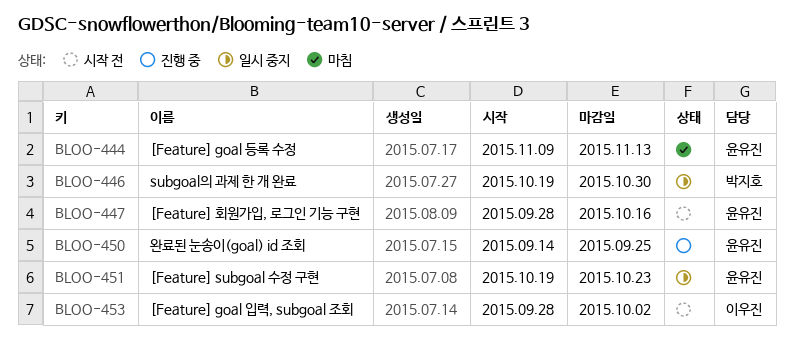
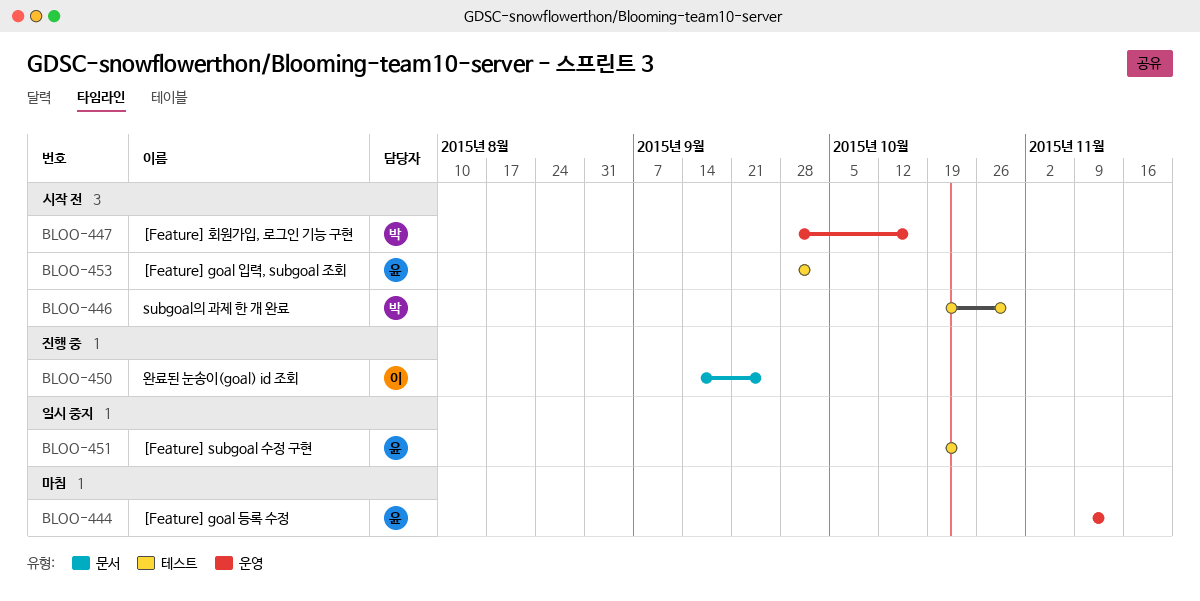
BLOO-446, status: 일시 중지 -> 시작 전
BLOO-447, owner: 윤유진 -> 박지호
BLOO-450, owner: 윤유진 -> 이우진
BLOO-453, owner: 이우진 -> 윤유진

